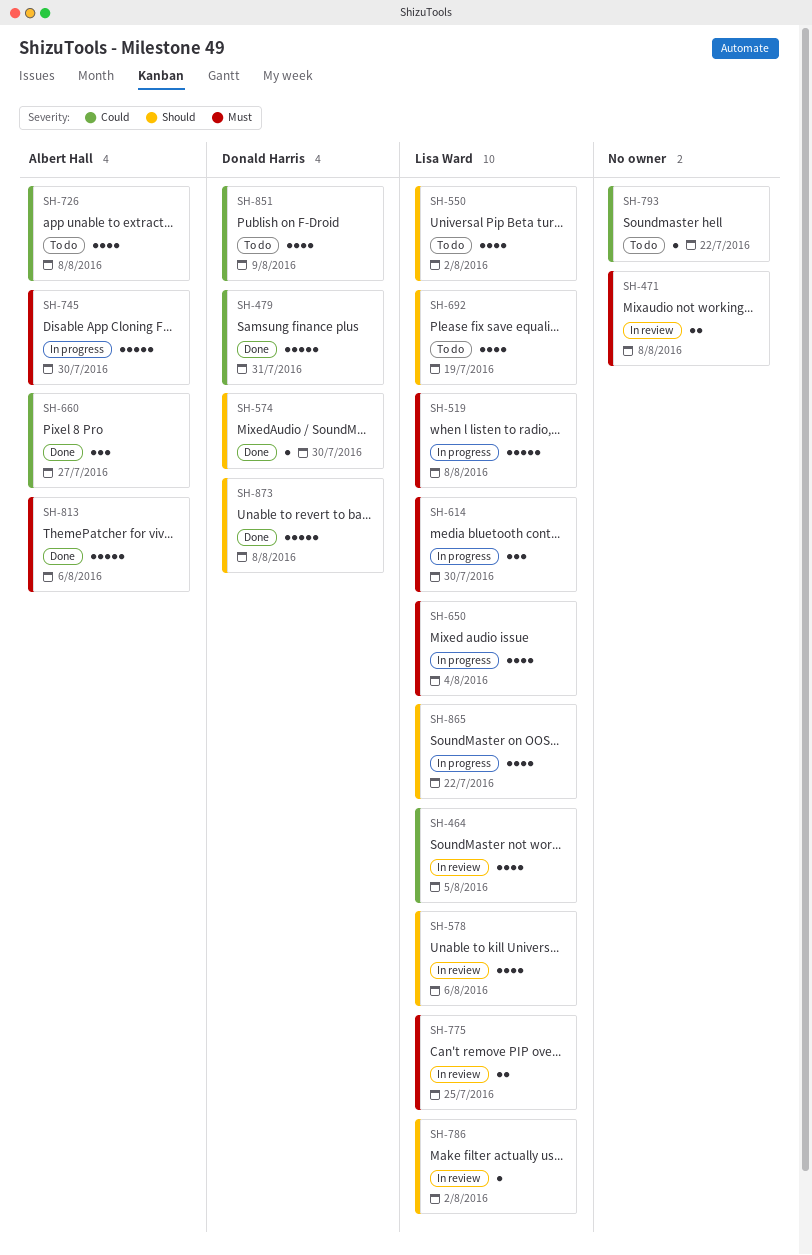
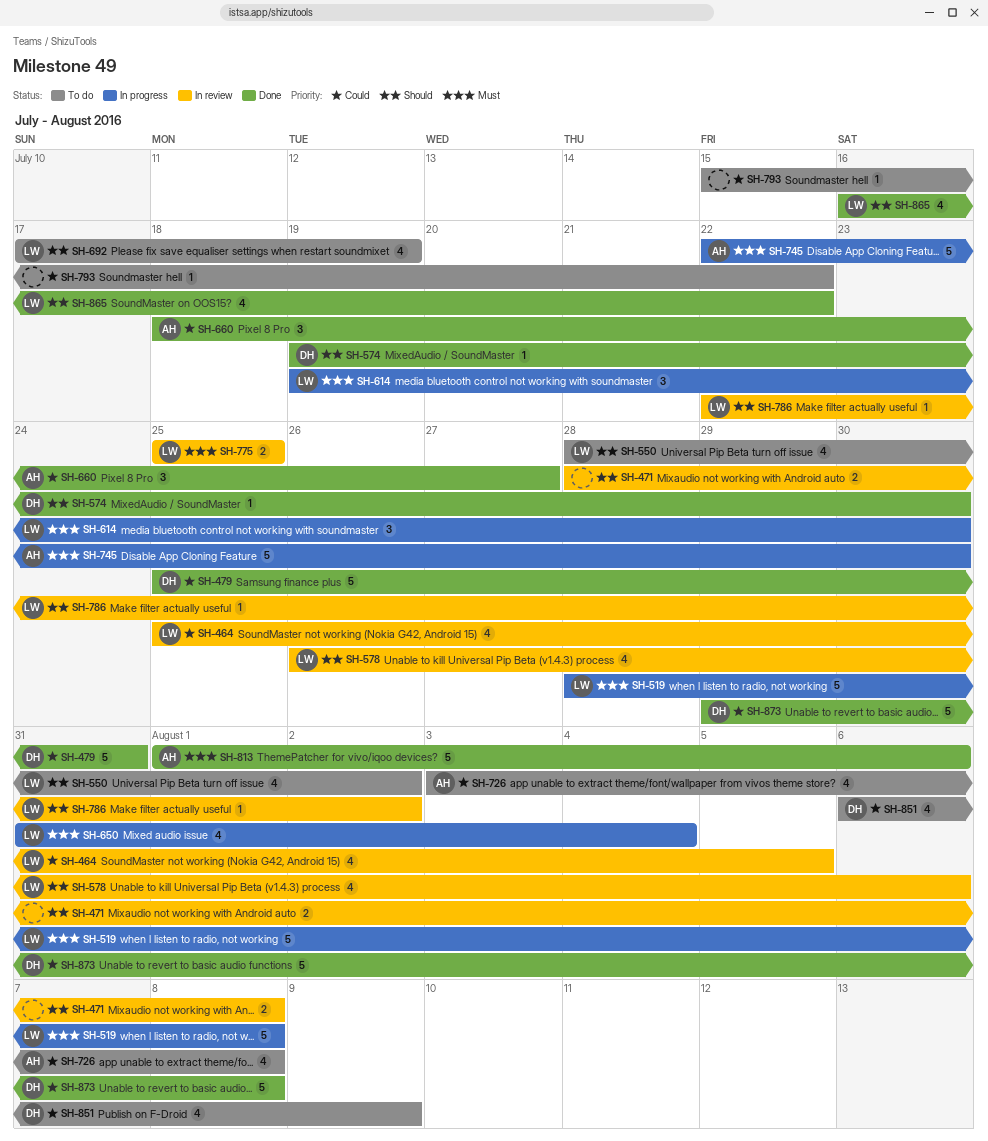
SH-471, priority: Must -> Should
SH-865, status: In progress -> Done
SH-873, priority: Should -> Could

